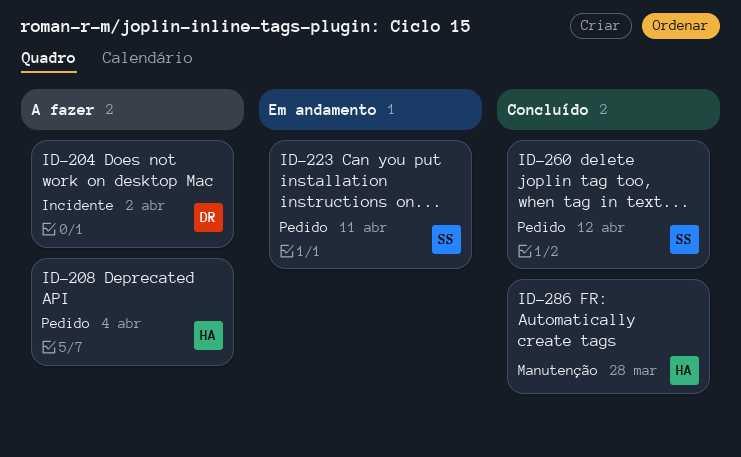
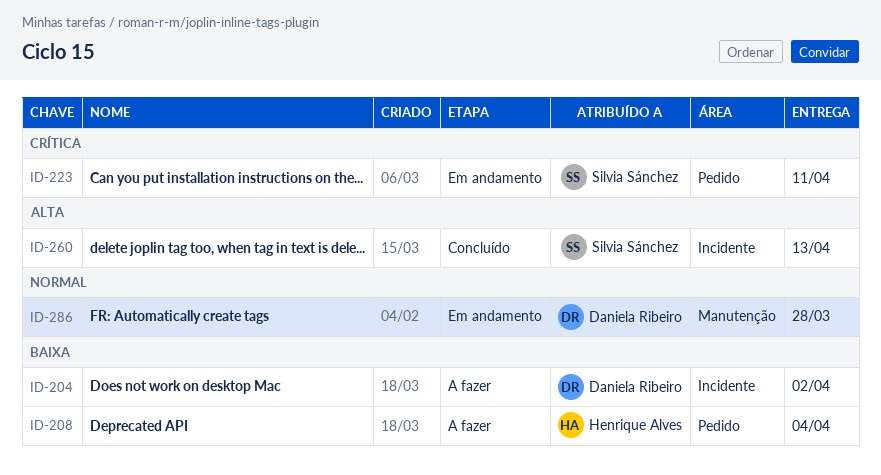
ID-260, label: Pedido -> Incidente
ID-260, due: Apr 12 -> Apr 13
ID-286, status: Concluído -> Em andamento
ID-286, owner: Henrique Alves -> Daniela Ribeiro

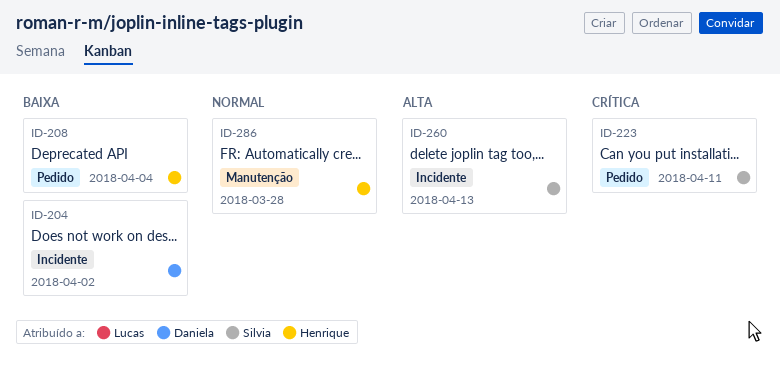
ID-286, owner: Daniela Ribeiro -> Henrique Alves

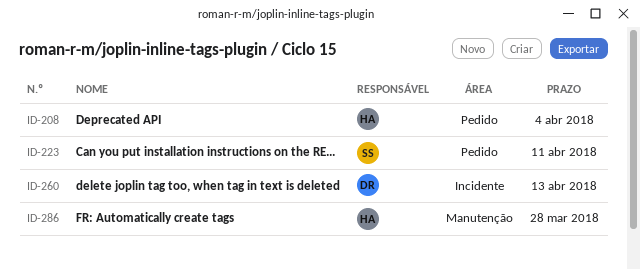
ID-204: present -> none
ID-260, owner: Silvia -> Daniela

